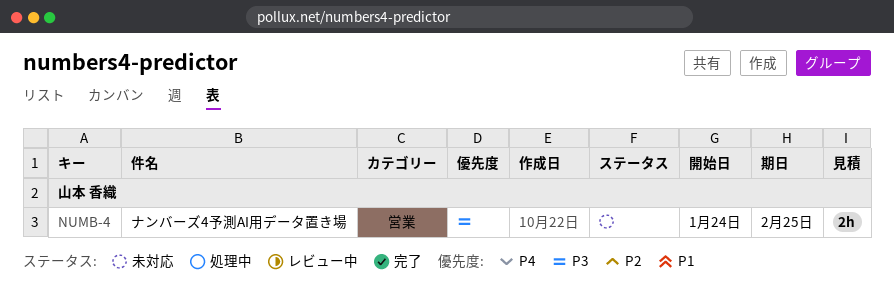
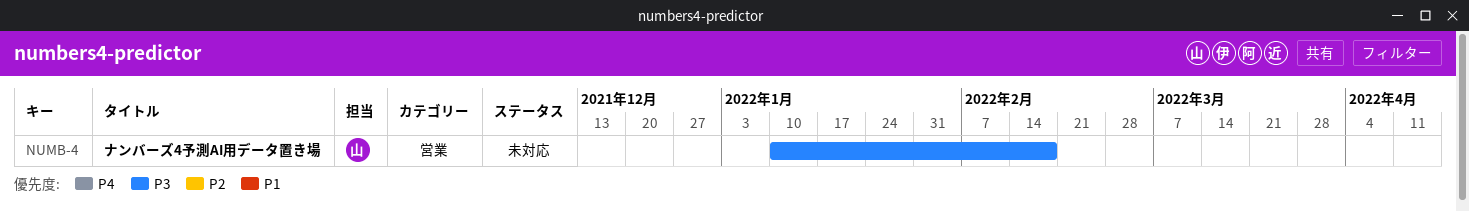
NUMB-4, start: Jan 24 -> Jan 10
NUMB-4, due: Feb 25 -> Feb 18

